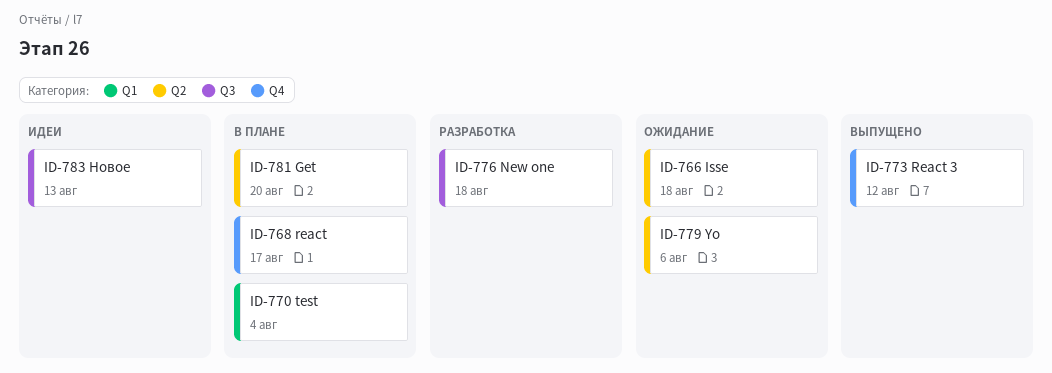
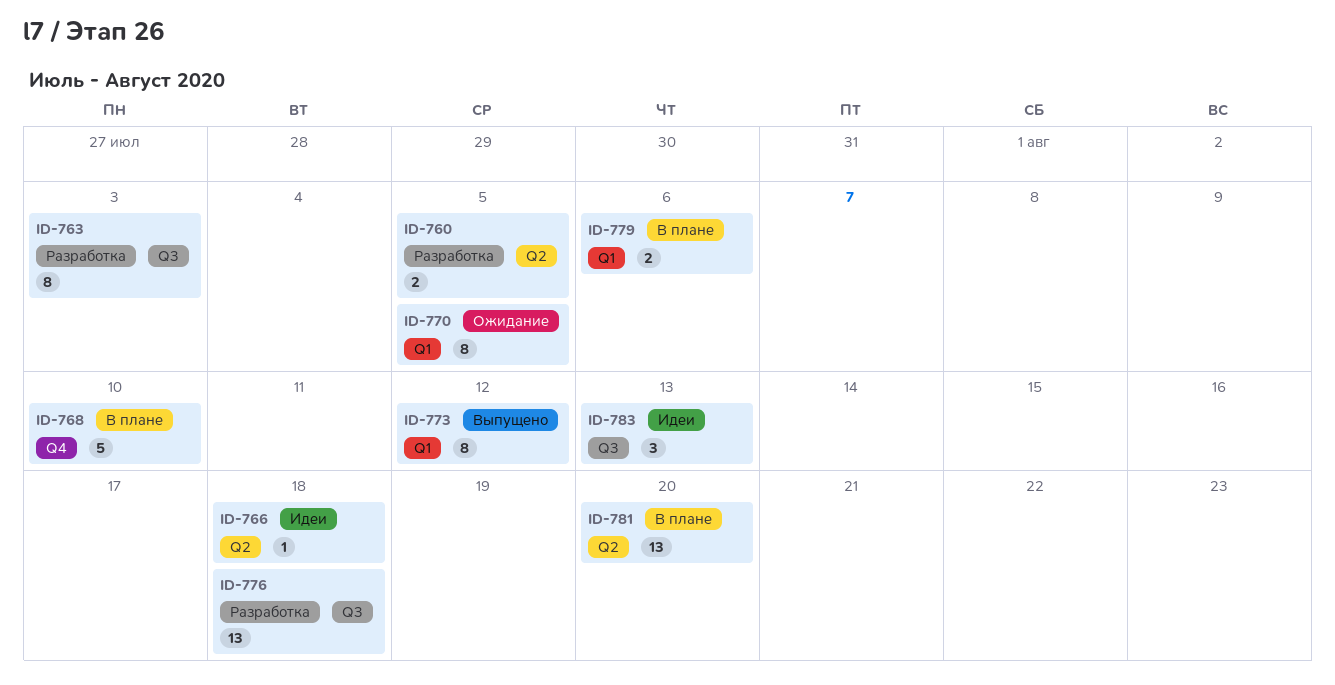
ID-760: none -> present
ID-763: none -> present
ID-766, status: Ожидание -> Идеи
ID-768, due: Aug 17 -> Aug 10
ID-770, status: В плане -> Ожидание
ID-770, due: Aug 4 -> Aug 5
ID-773, label: Q4 -> Q1
ID-779, status: Ожидание -> В плане
ID-779, label: Q2 -> Q1

